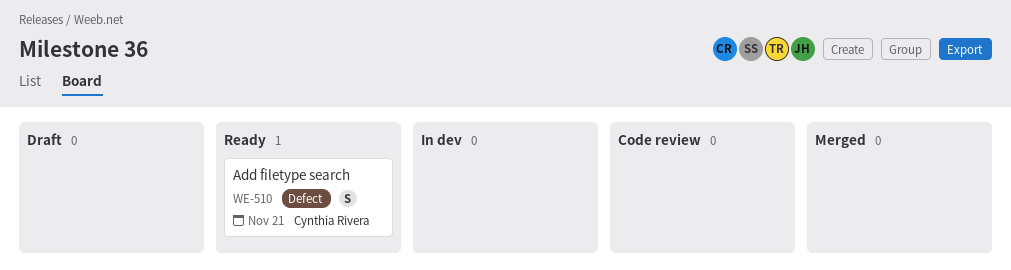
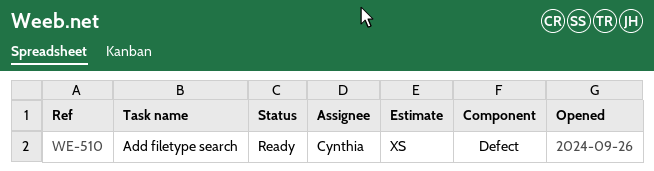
WE-510, estimate: S -> XS

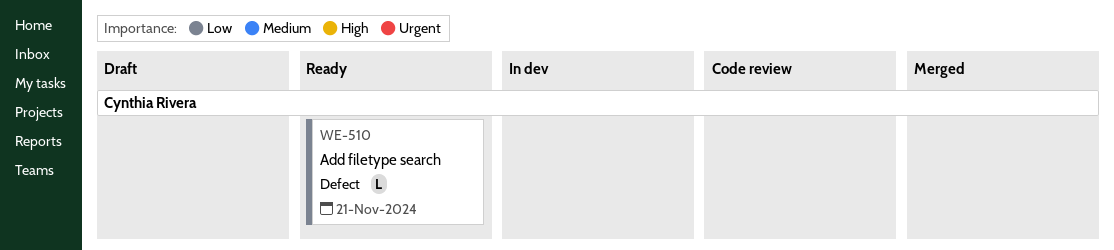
WE-510, estimate: XS -> L

